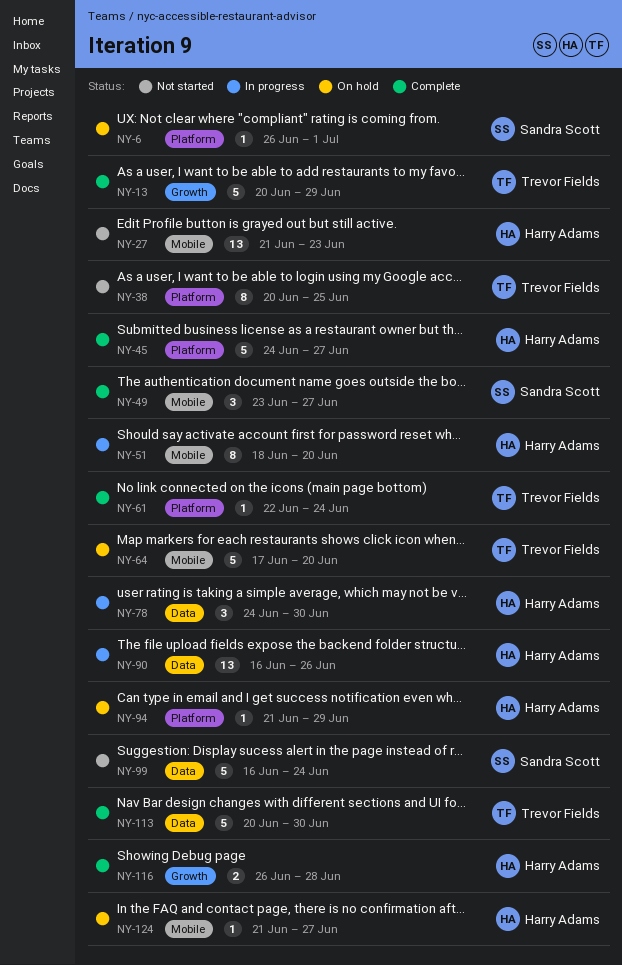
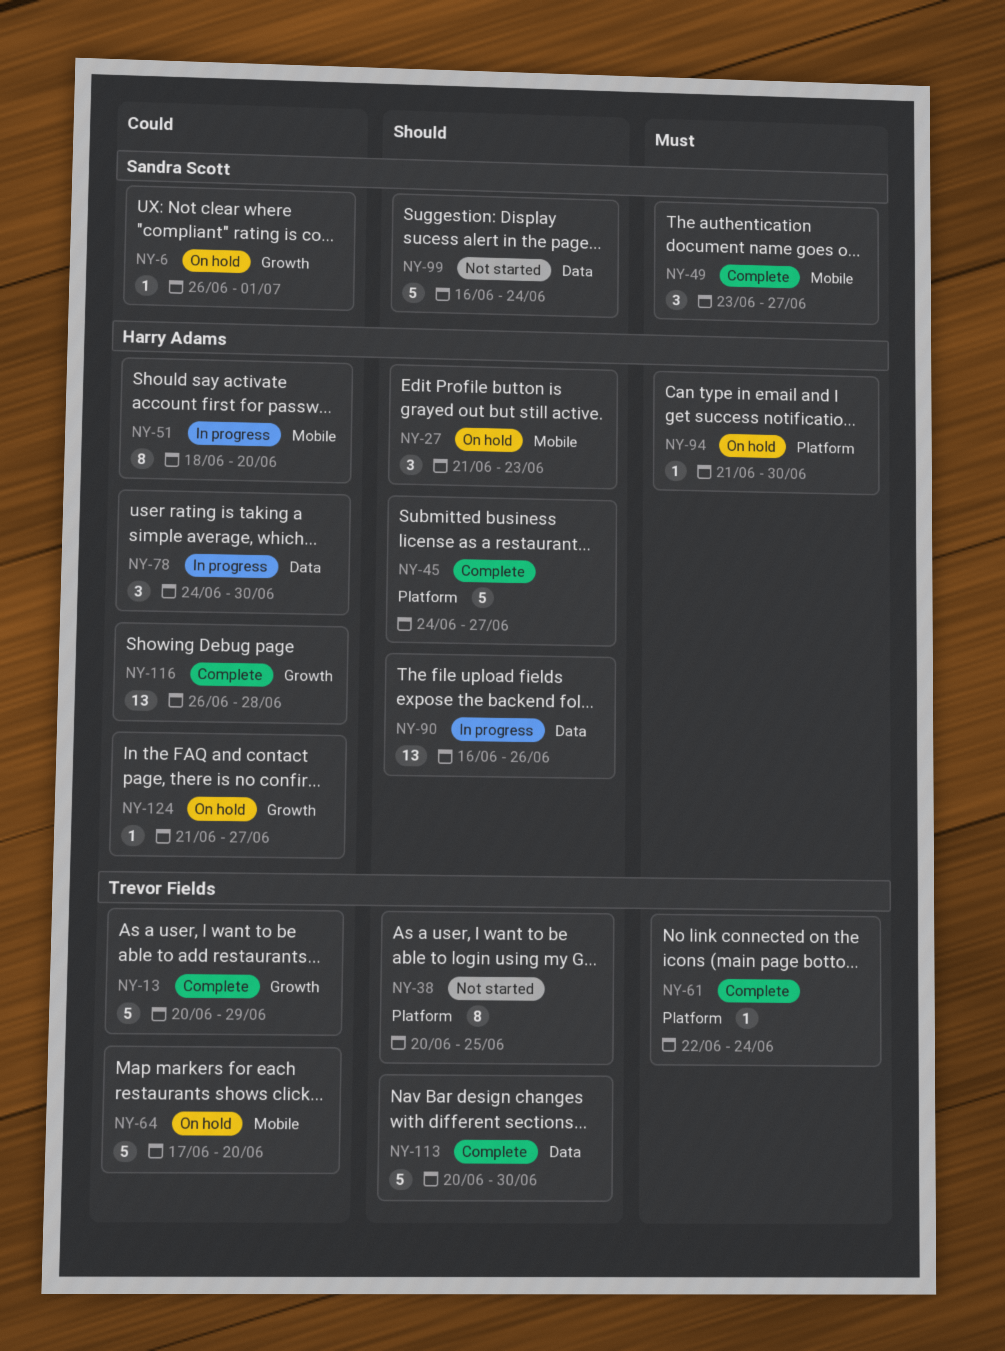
NY-6, label: Platform -> Growth
NY-27, status: Not started -> On hold
NY-27, estimate: 13 -> 3
NY-94, due: Jun 29 -> Jun 30
NY-116, estimate: 2 -> 13
NY-124, label: Mobile -> Growth

